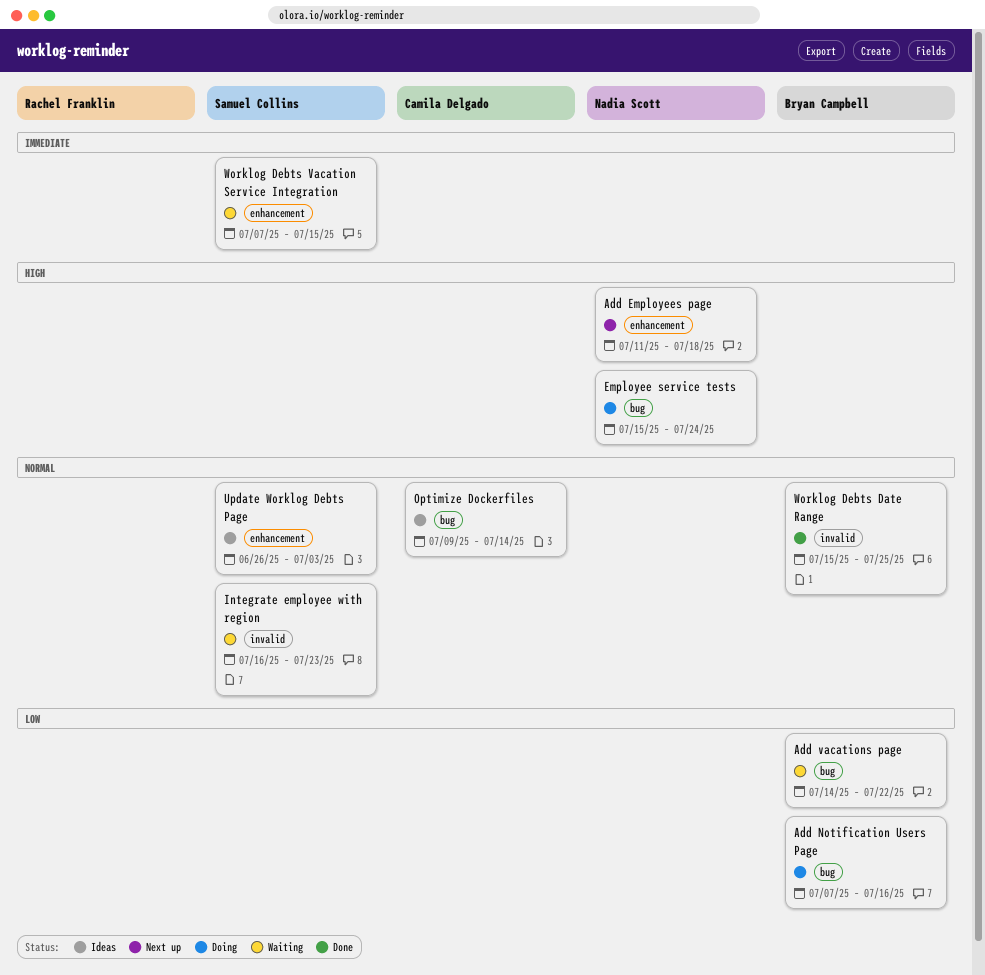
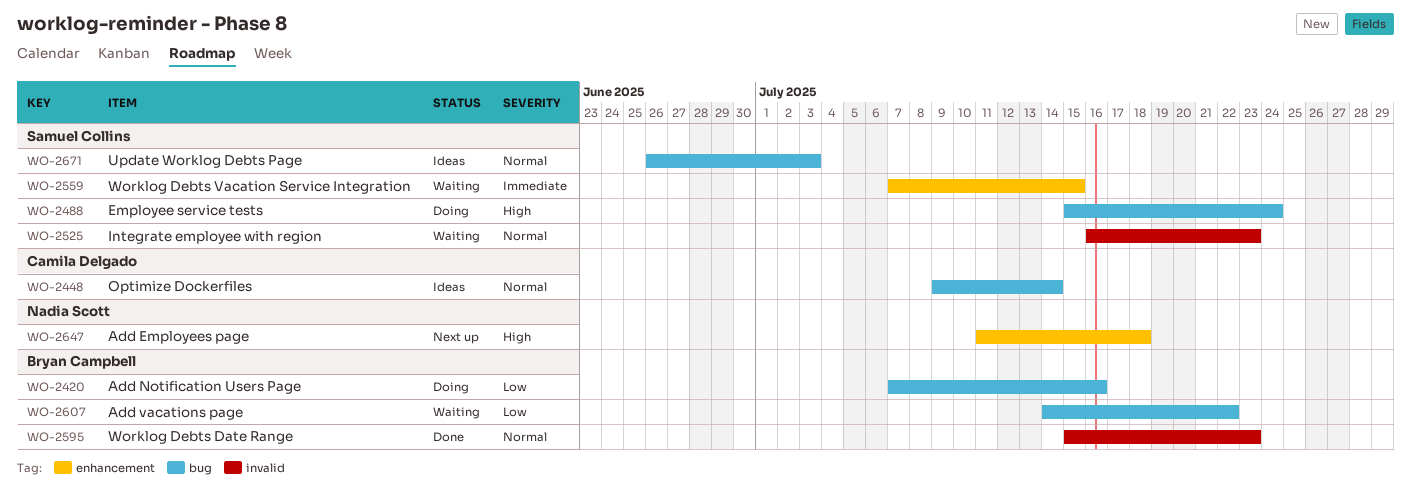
Employee service tests, owner: Nadia Scott -> Samuel Collins
Update Worklog Debts Page, label: enhancement -> bug
Worklog Debts Date Range, due: Jul 25 -> Jul 23

